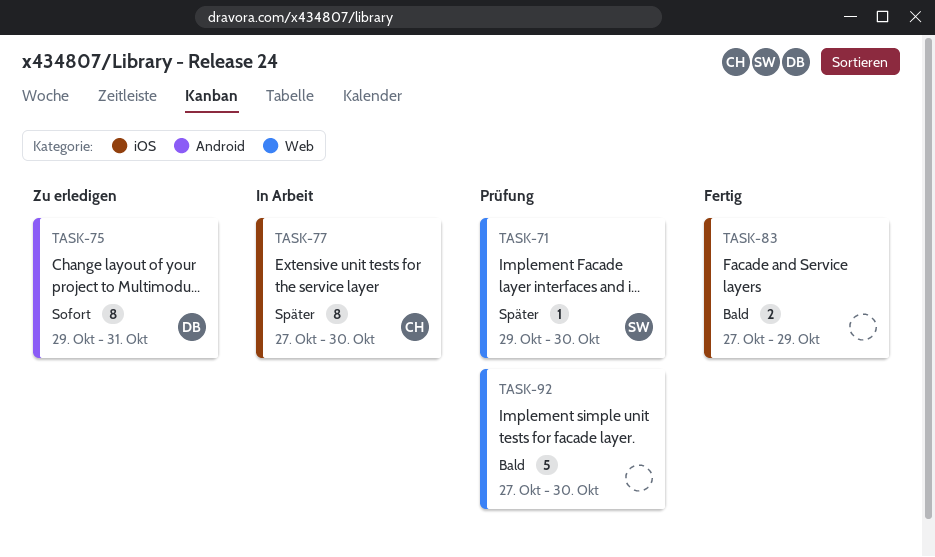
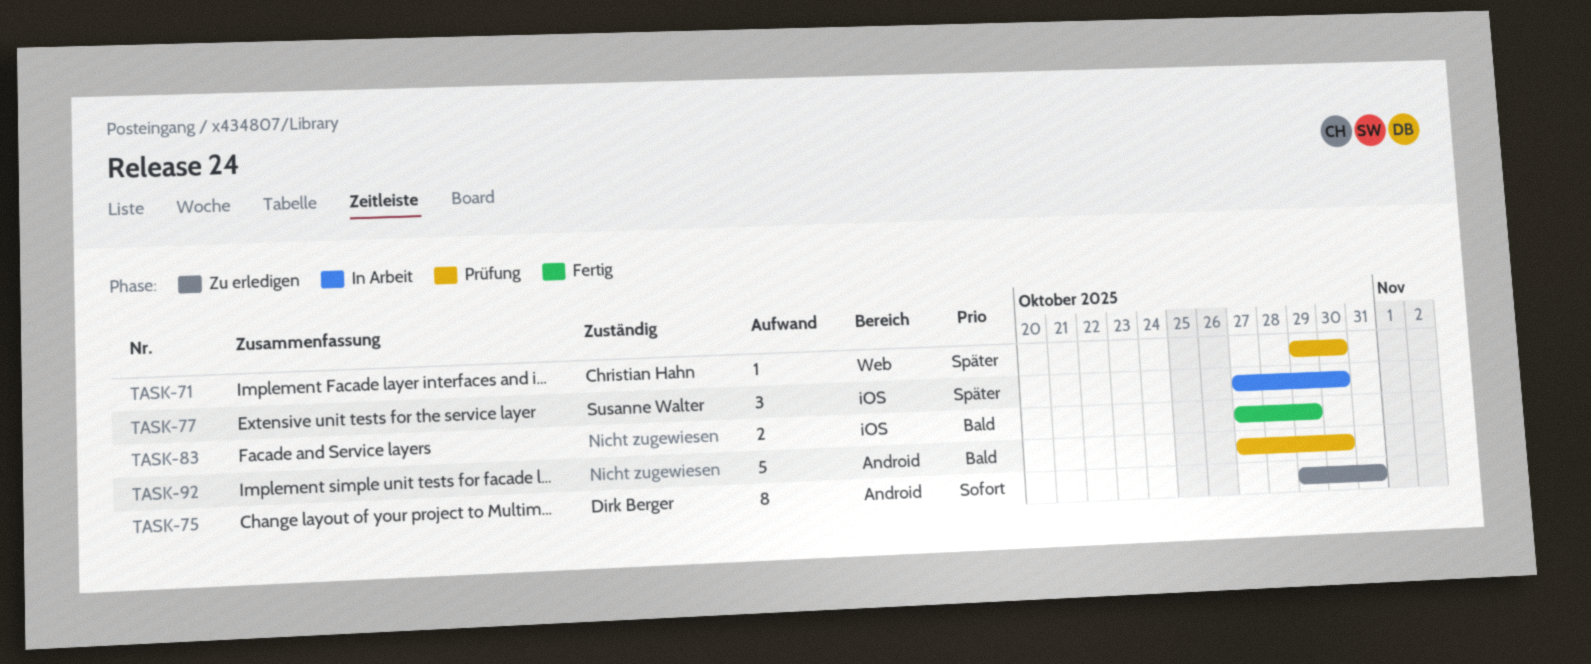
TASK-71, owner: Susanne Walter -> Christian Hahn
TASK-77, owner: Christian Hahn -> Susanne Walter
TASK-77, estimate: 8 -> 3
TASK-92, label: Web -> Android

